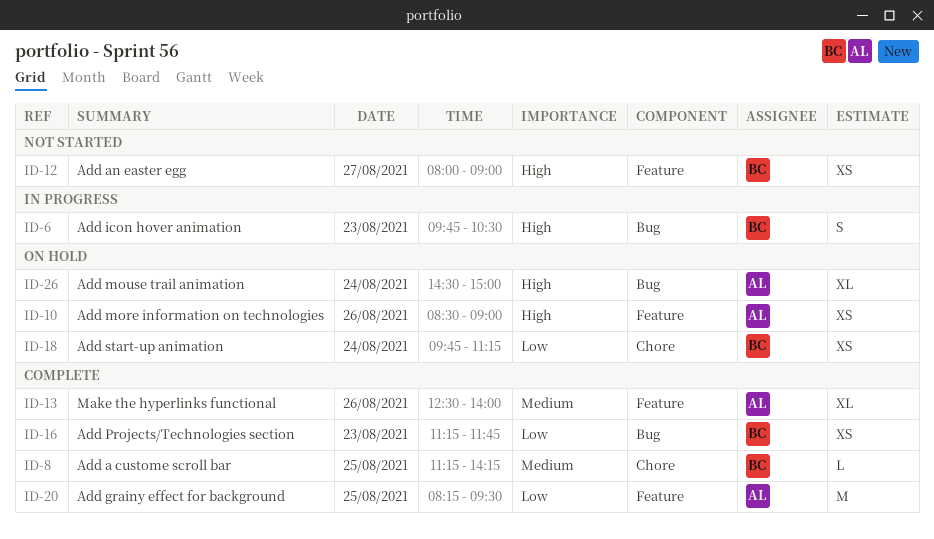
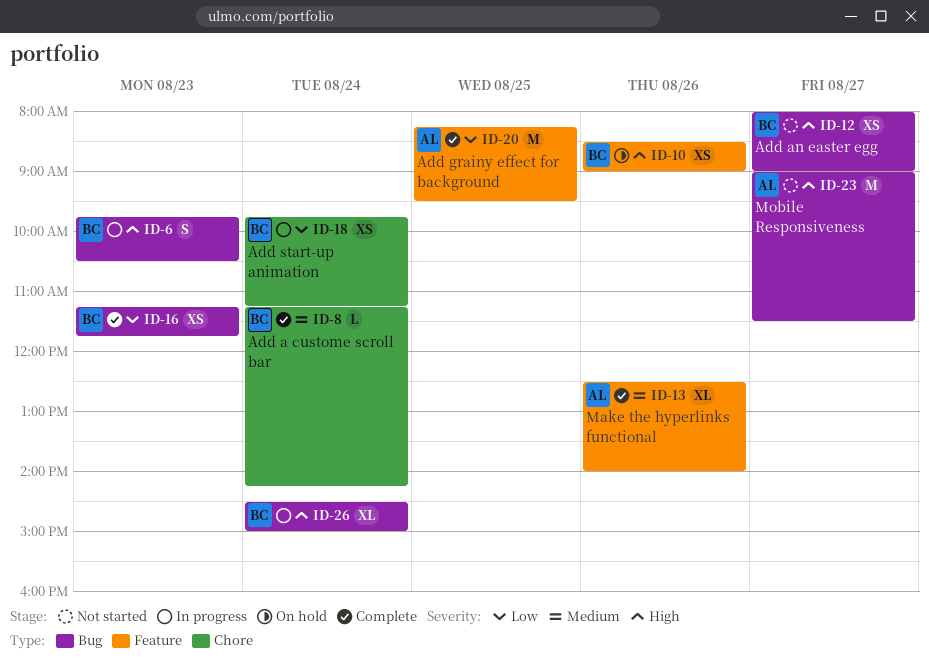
ID-8, day: Aug 25 -> Aug 24
ID-10, owner: AL -> BC
ID-12, label: Feature -> Bug
ID-18, status: On hold -> In progress
ID-23: none -> present
ID-26, status: On hold -> In progress
ID-26, owner: AL -> BC

